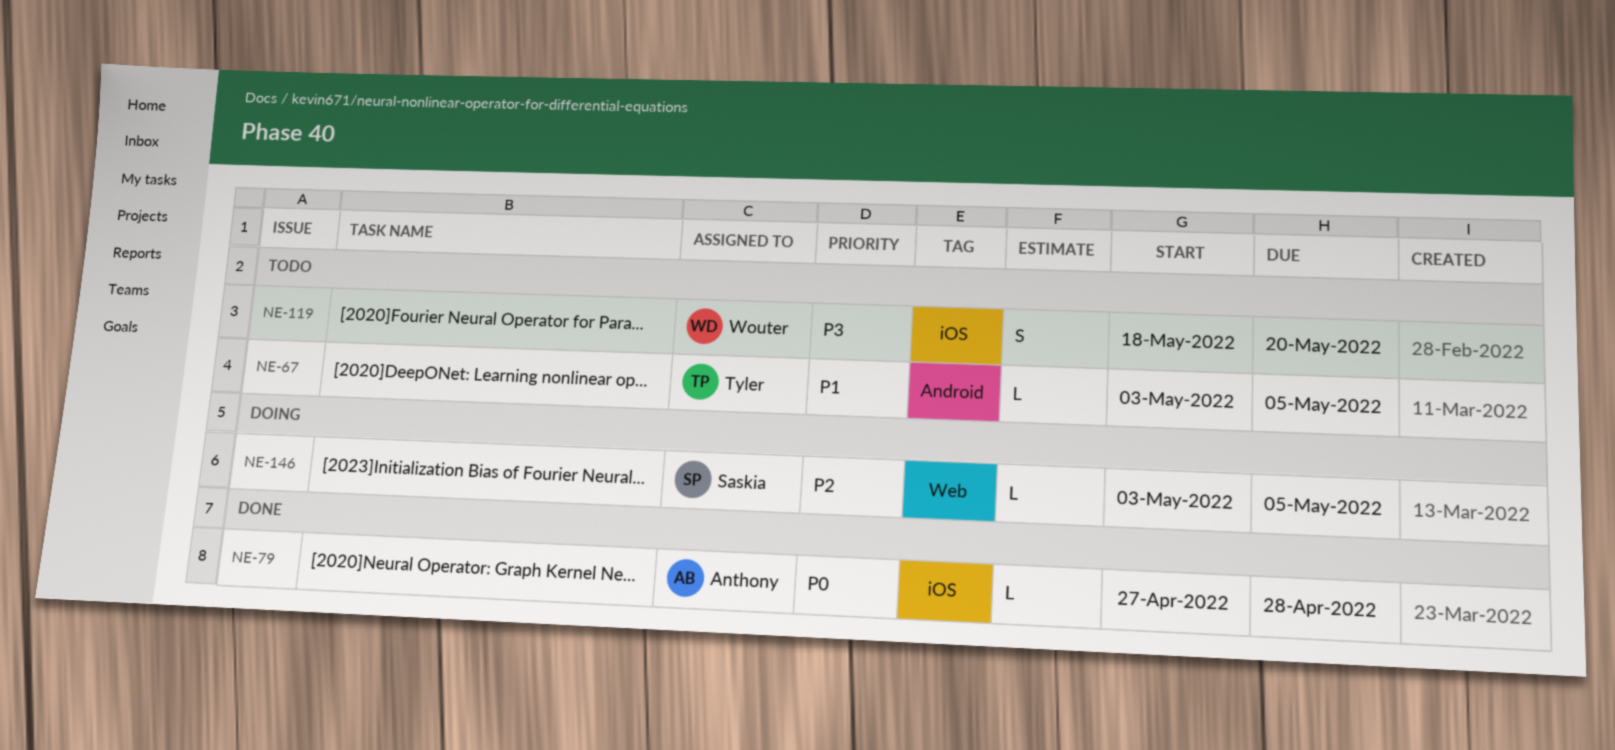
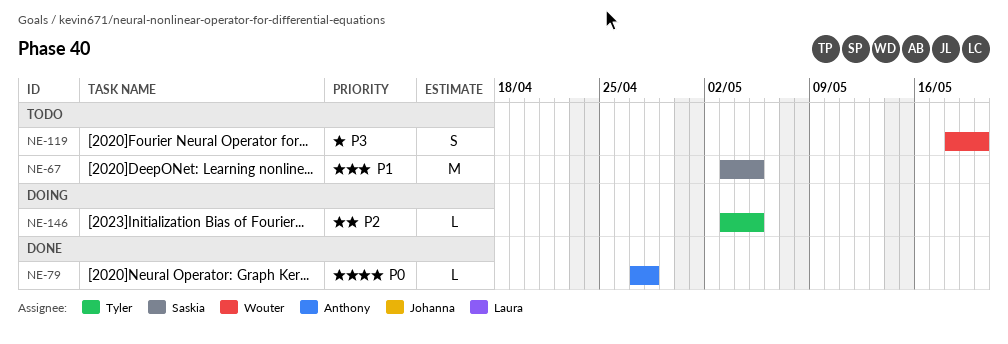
NE-67, owner: Tyler -> Saskia
NE-67, estimate: L -> M
NE-146, owner: Saskia -> Tyler

